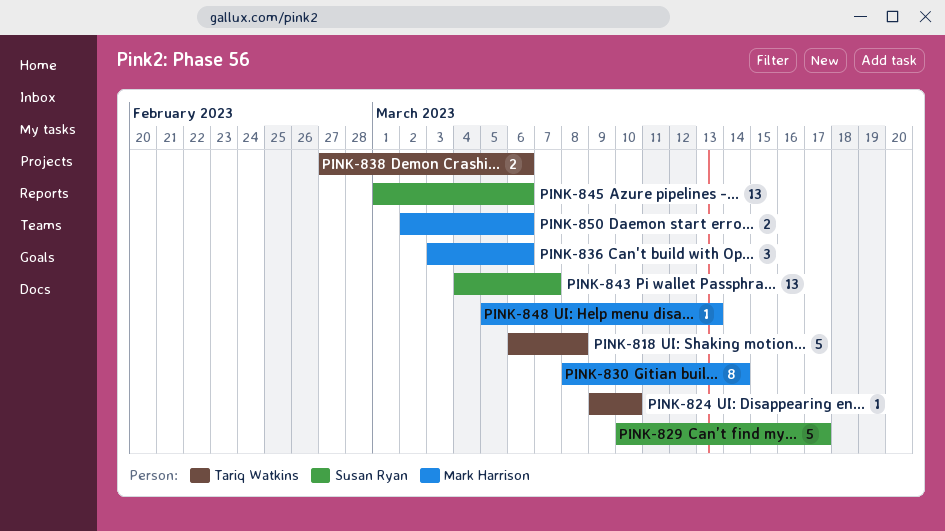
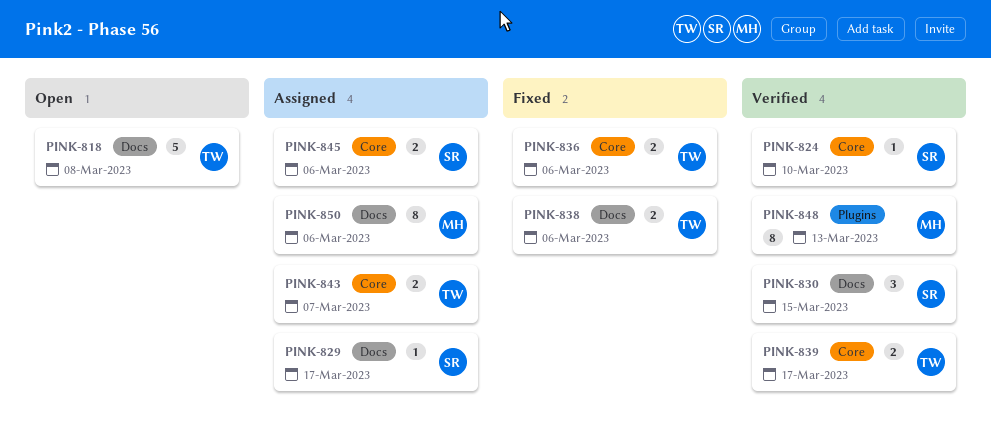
PINK-824, owner: Tariq Watkins -> Susan Ryan
PINK-829, estimate: 5 -> 1
PINK-830, owner: Mark Harrison -> Susan Ryan
PINK-830, estimate: 8 -> 3
PINK-830, due: Mar 14 -> Mar 15
PINK-836, owner: Mark Harrison -> Tariq Watkins
PINK-836, estimate: 3 -> 2
PINK-839: none -> present
PINK-843, owner: Susan Ryan -> Tariq Watkins
PINK-843, estimate: 13 -> 2
PINK-845, estimate: 13 -> 2
PINK-848, estimate: 1 -> 8
PINK-850, estimate: 2 -> 8

